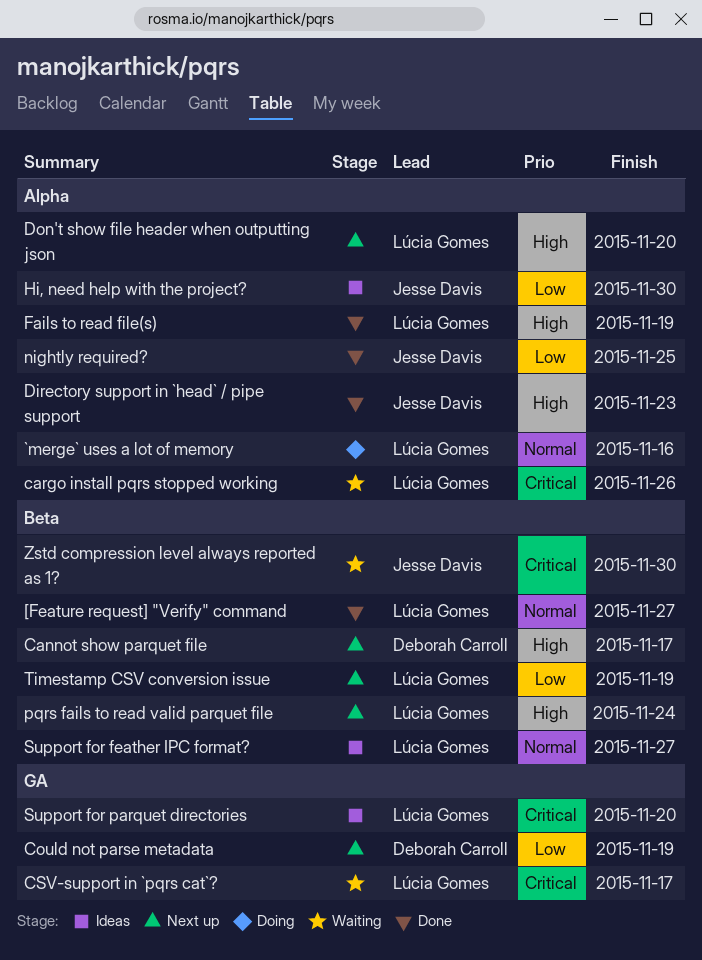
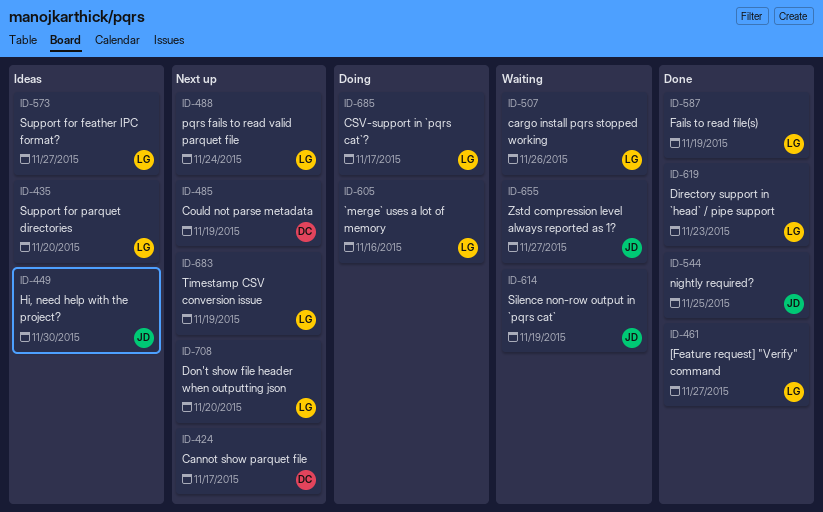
CSV-support in `pqrs cat`?, status: Waiting -> Doing
Directory support in `head` / pipe support, owner: Jesse Davis -> Lúcia Gomes
Silence non-row output in `pqrs cat`: none -> present
Zstd compression level always reported as 1?, due: Nov 30 -> Nov 27

